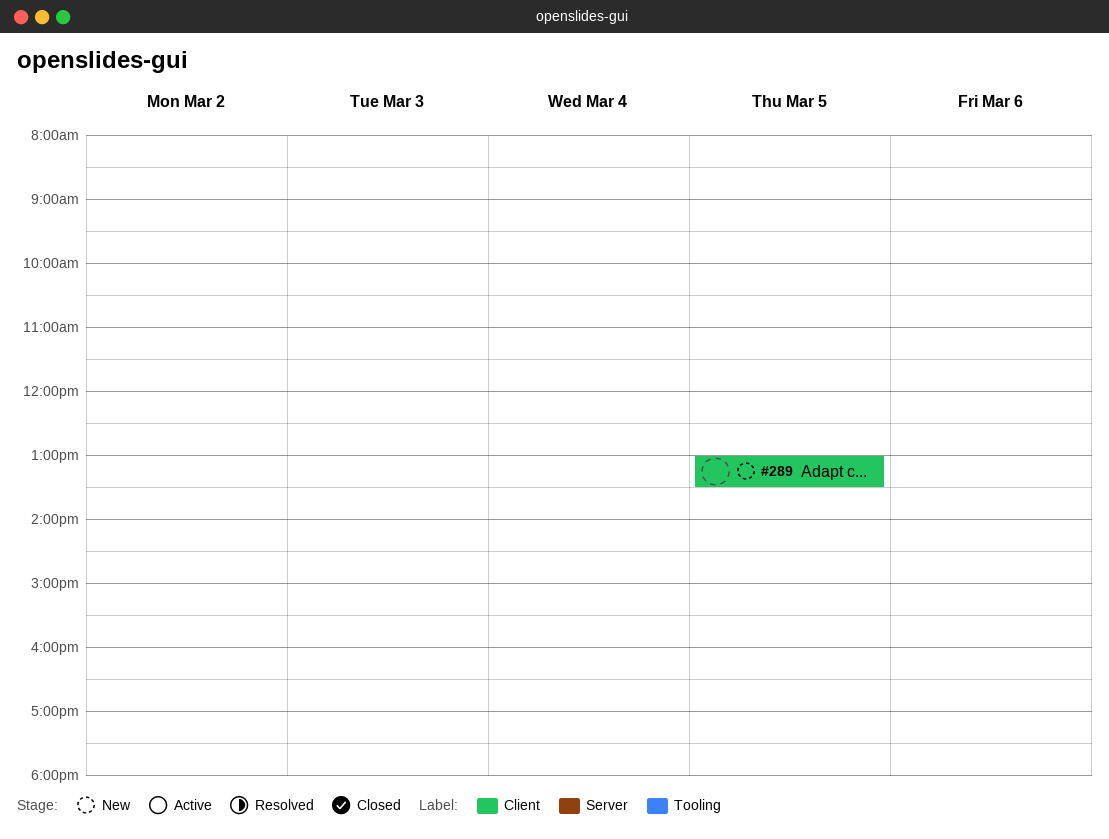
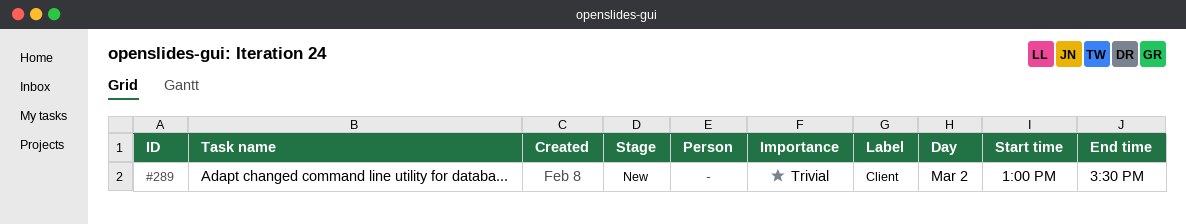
#289, day: Mar 5 -> Mar 2
#289, ends: 13:30 -> 15:30

